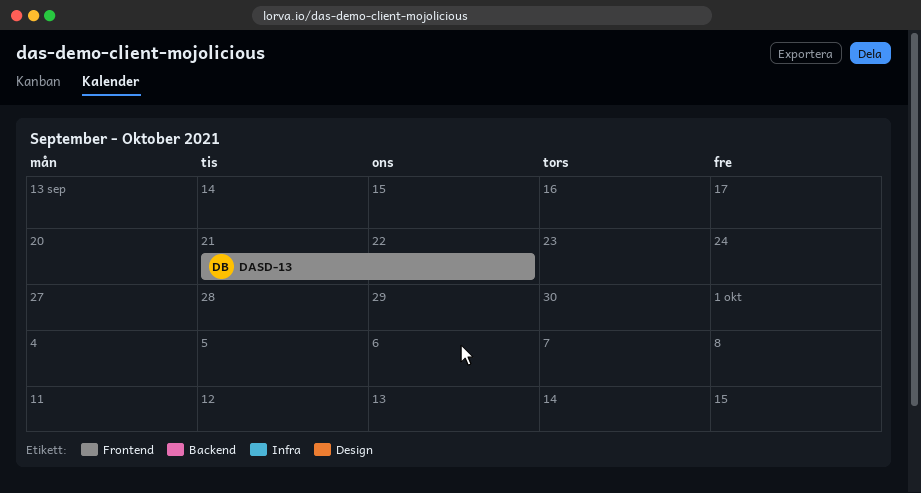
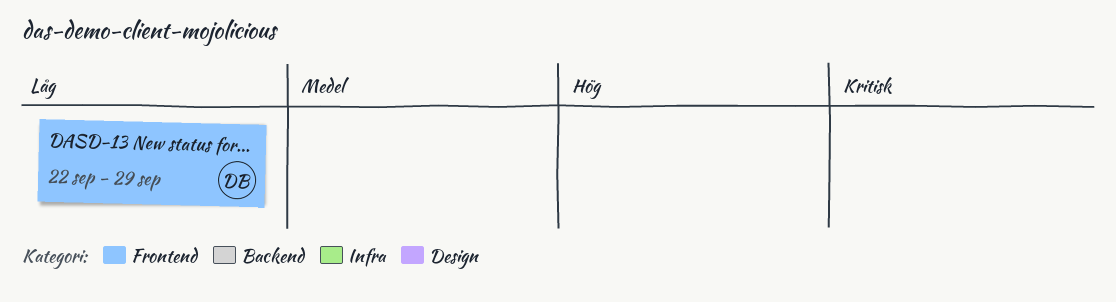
DASD-13, start: Sep 21 -> Sep 22
DASD-13, due: Sep 22 -> Sep 29

